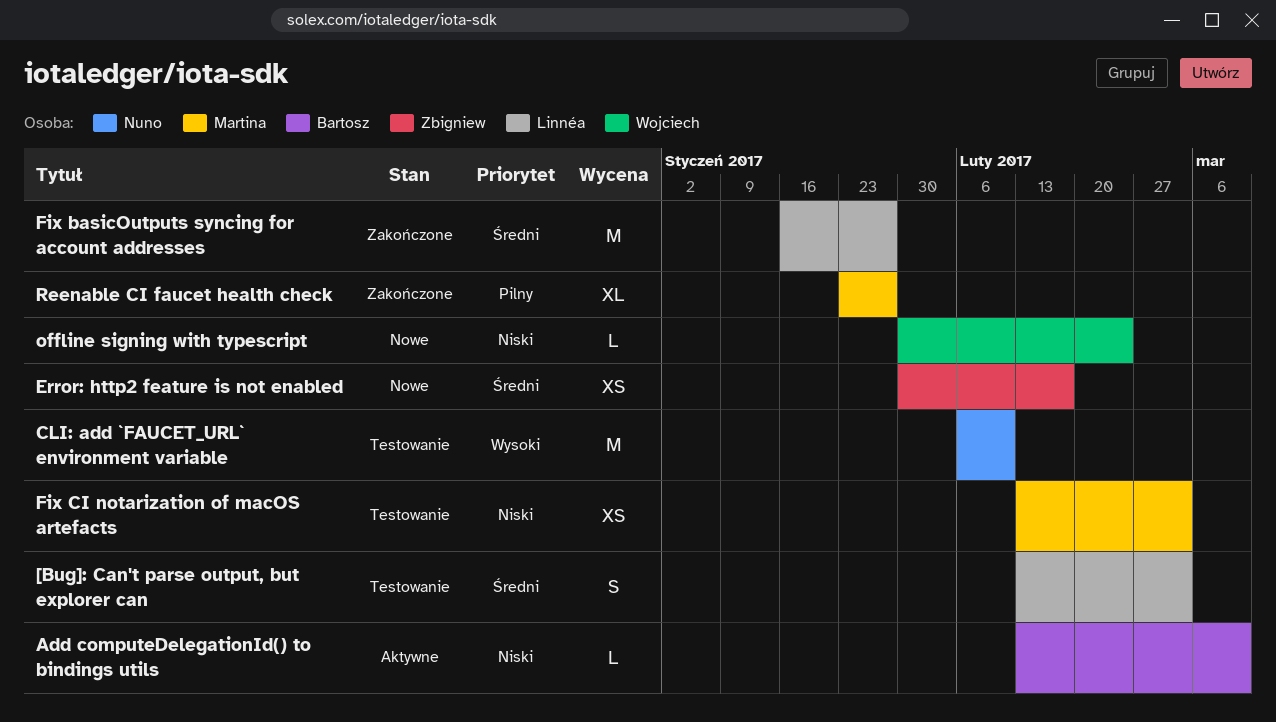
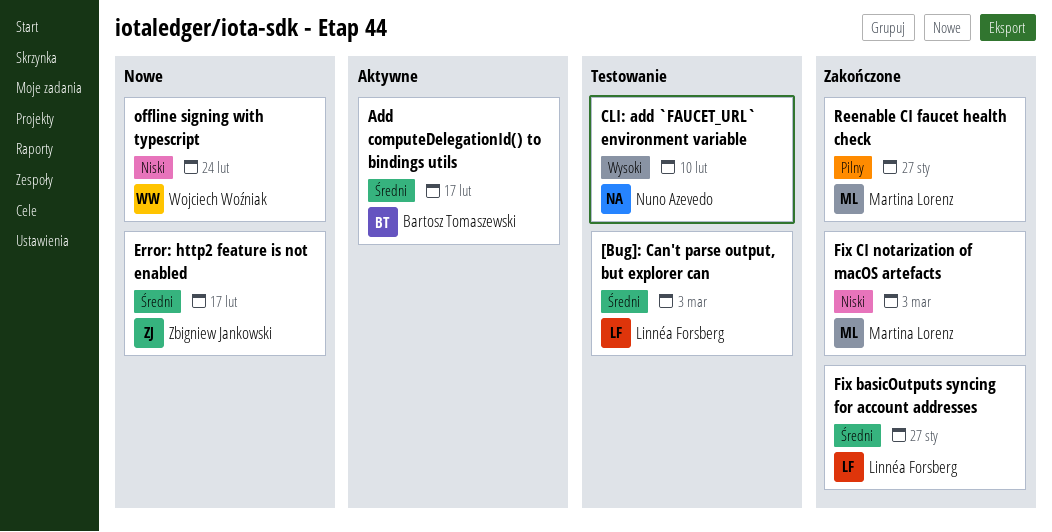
Add computeDelegationId() to bindings utils, priority: Niski -> Średni
Add computeDelegationId() to bindings utils, due: Mar 10 -> Feb 17
Fix CI notarization of macOS artefacts, status: Testowanie -> Zakończone

